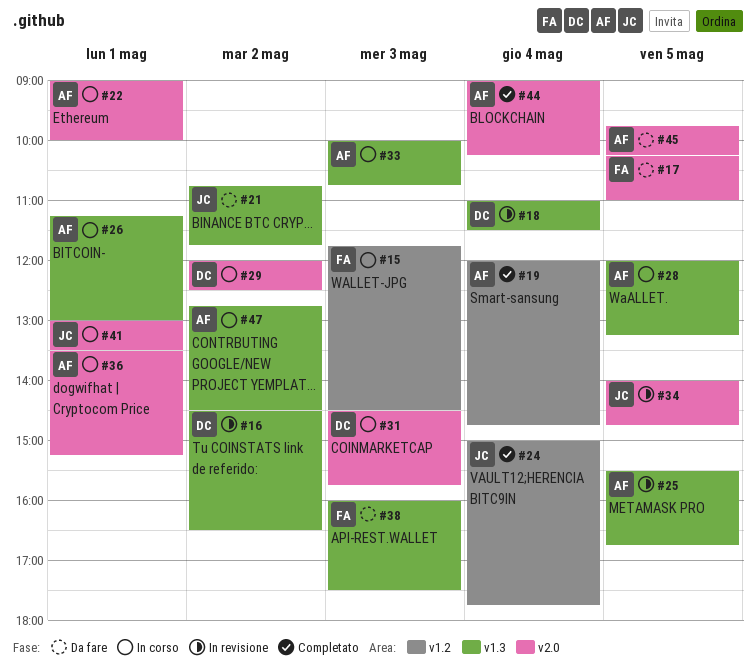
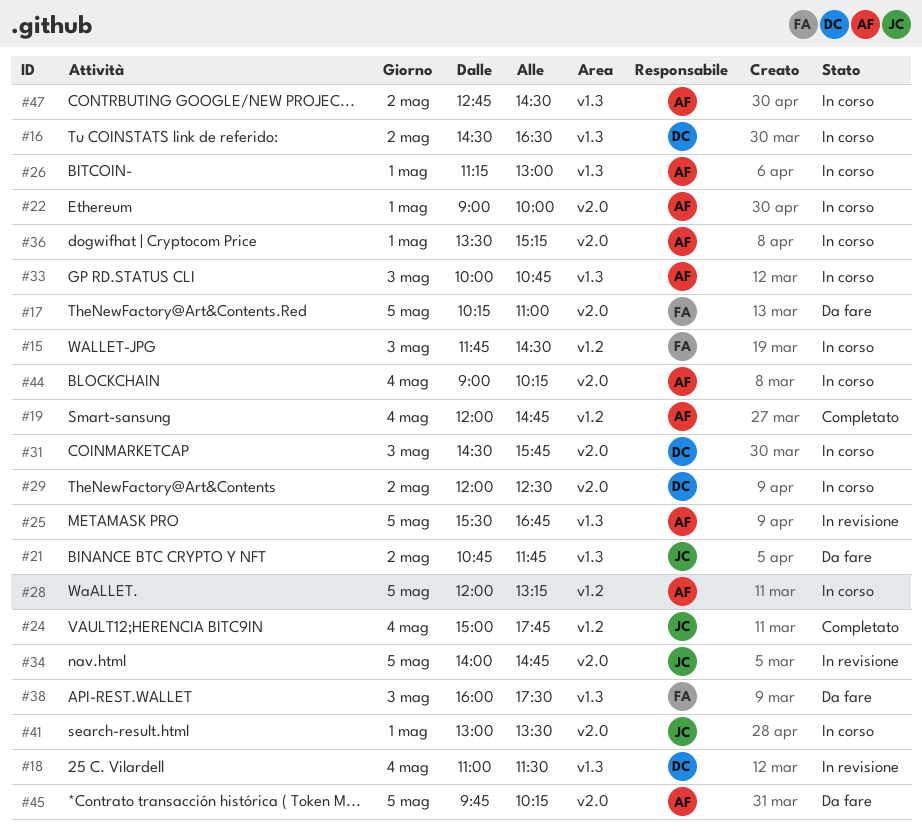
#16, status: In revisione -> In corso
#28, label: v1.3 -> v1.2
#44, status: Completato -> In corso

